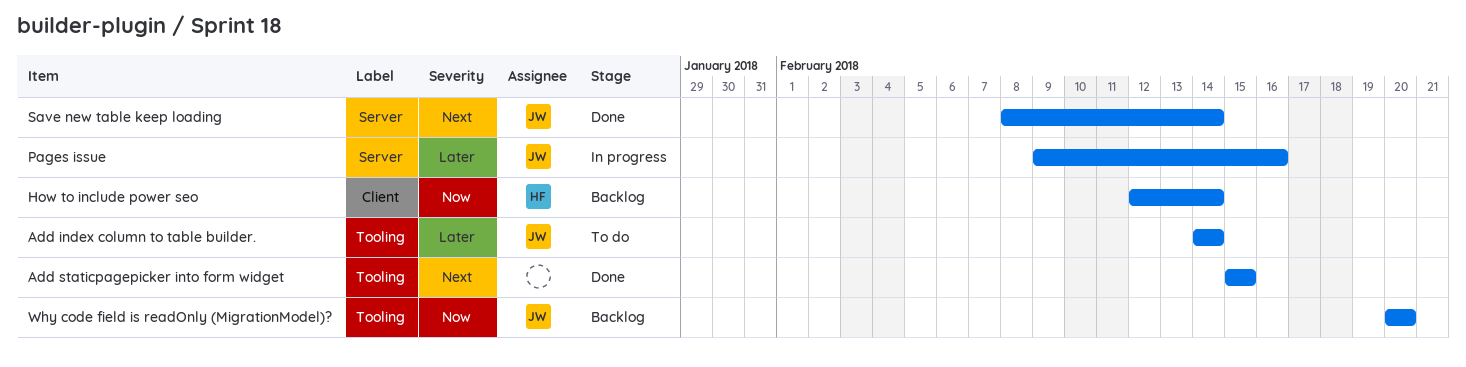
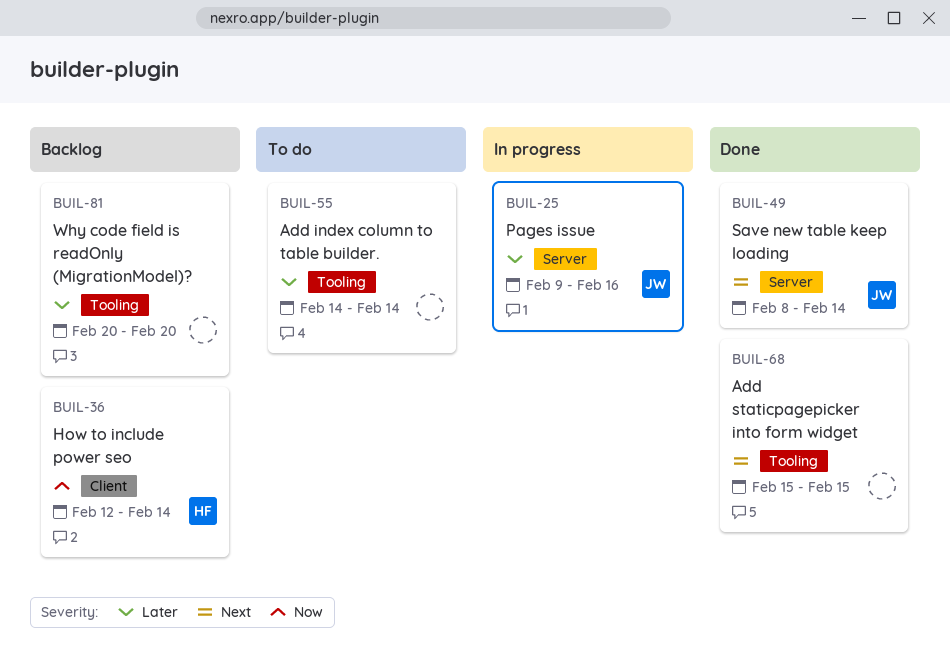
Add index column to table builder., owner: JW -> none
Why code field is readOnly (MigrationModel)?, owner: JW -> none
Why code field is readOnly (MigrationModel)?, priority: Now -> Later

